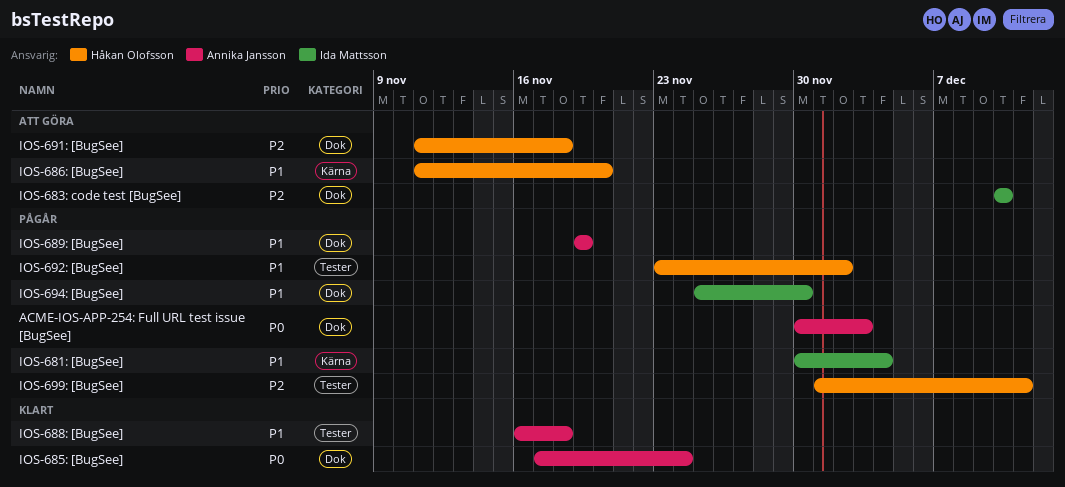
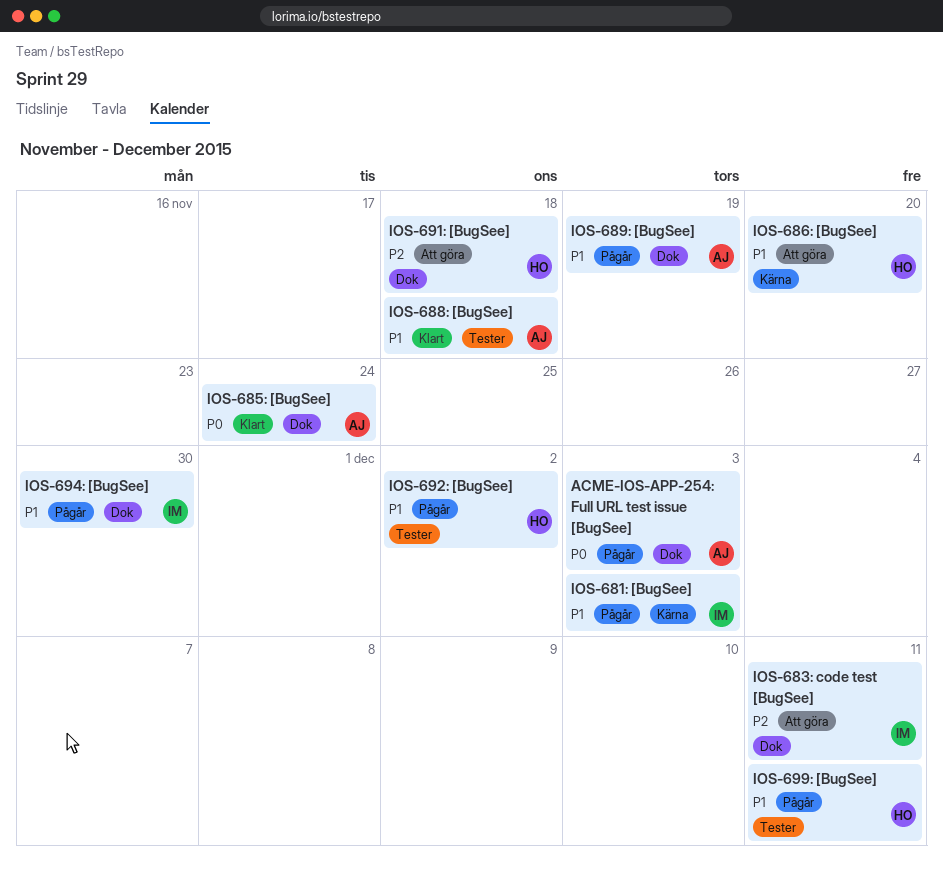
IOS-681: [BugSee], due: Dec 4 -> Dec 3
IOS-683: code test [BugSee], due: Dec 10 -> Dec 11
IOS-699: [BugSee], priority: P2 -> P1

